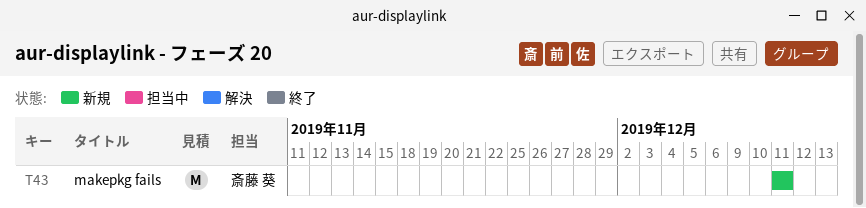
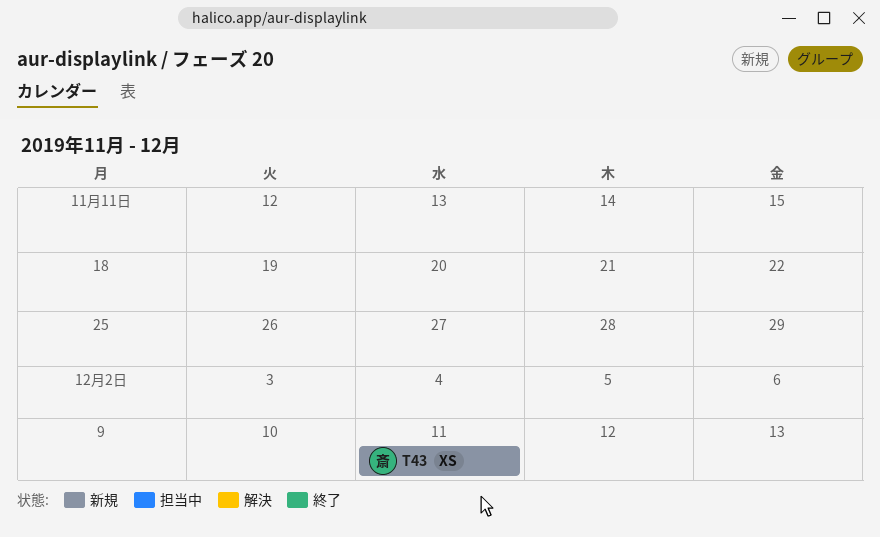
T43, estimate: M -> XS

